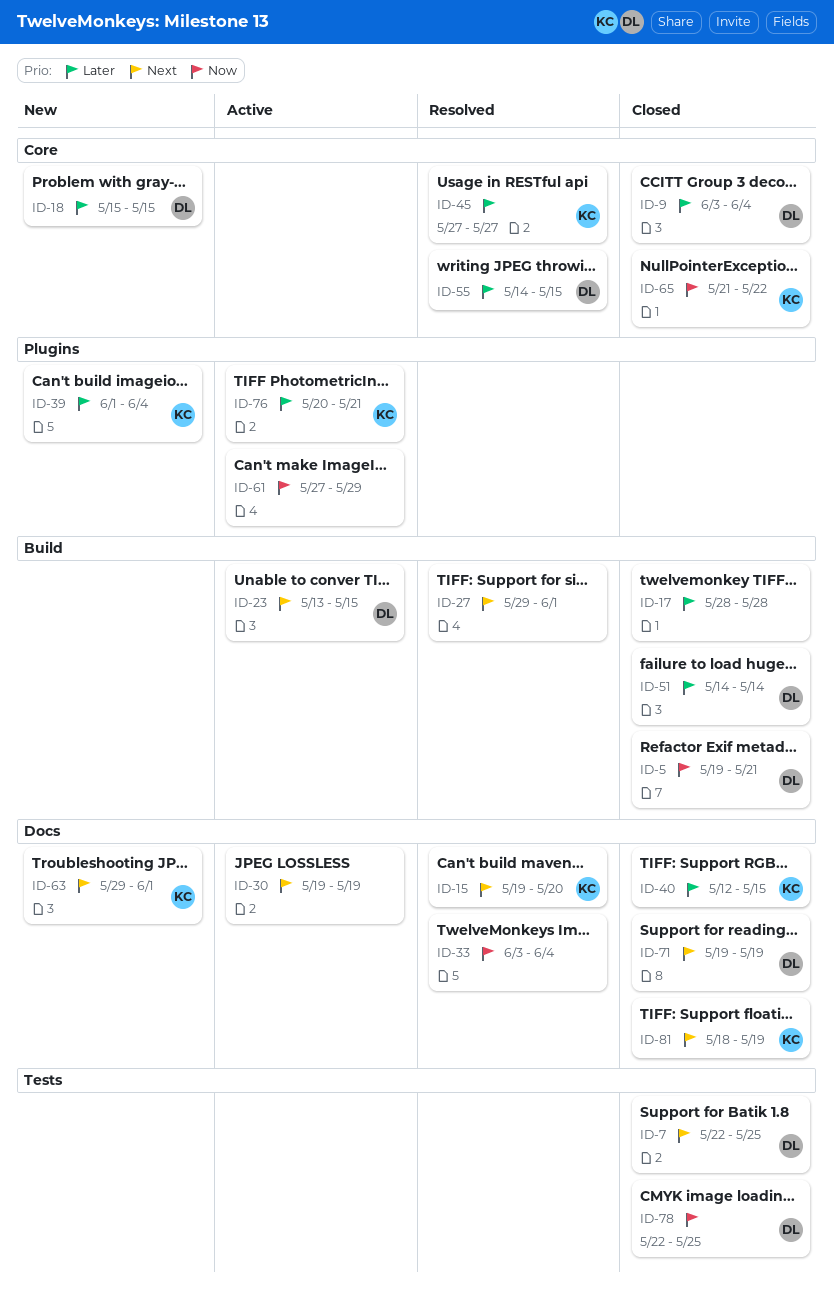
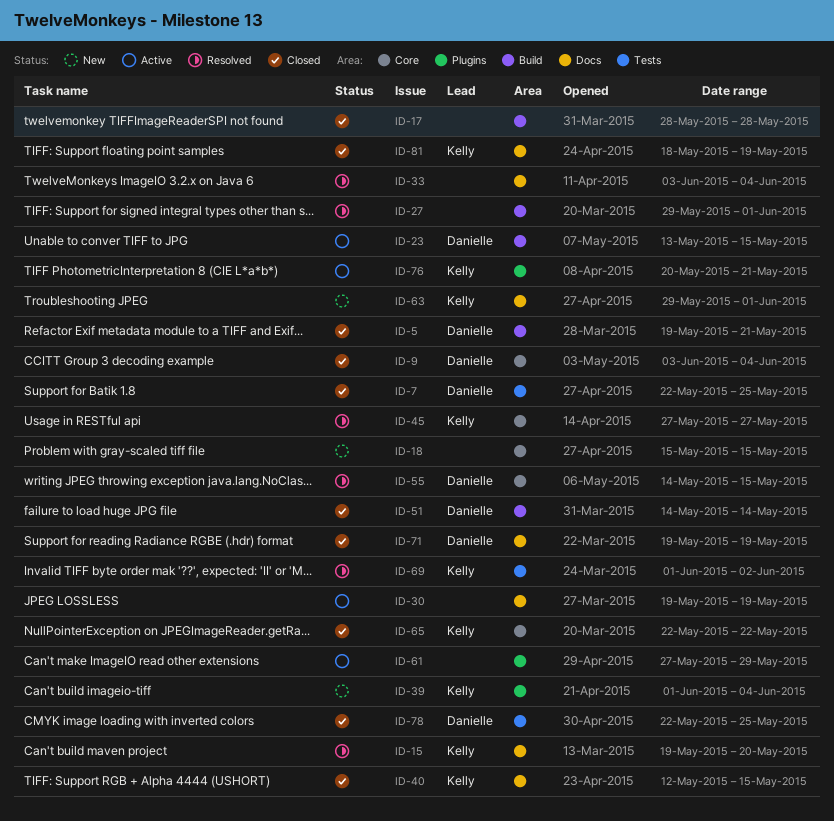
ID-18, owner: Danielle -> none
ID-65, start: May 21 -> May 22
ID-69: none -> present

